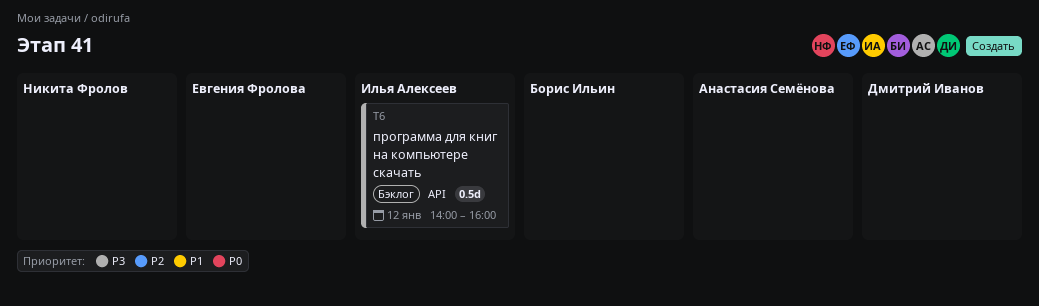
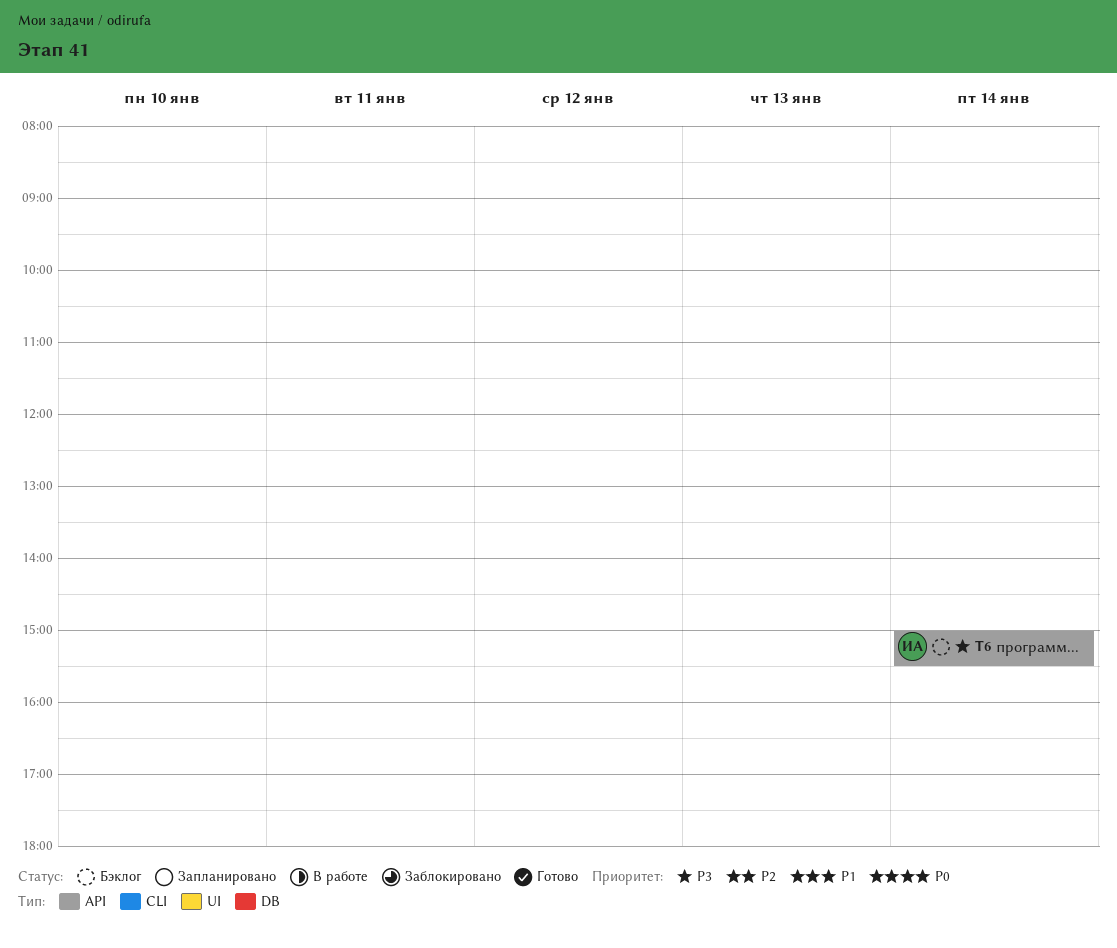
T6, day: Jan 12 -> Jan 14
T6, begins: 14:00 -> 15:00
T6, ends: 16:00 -> 15:30

